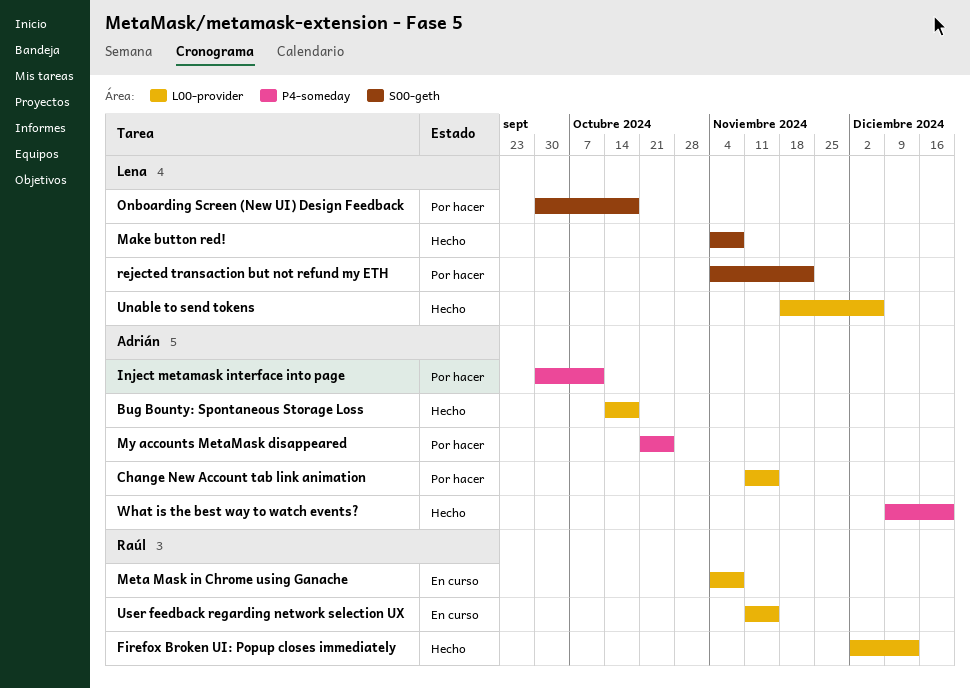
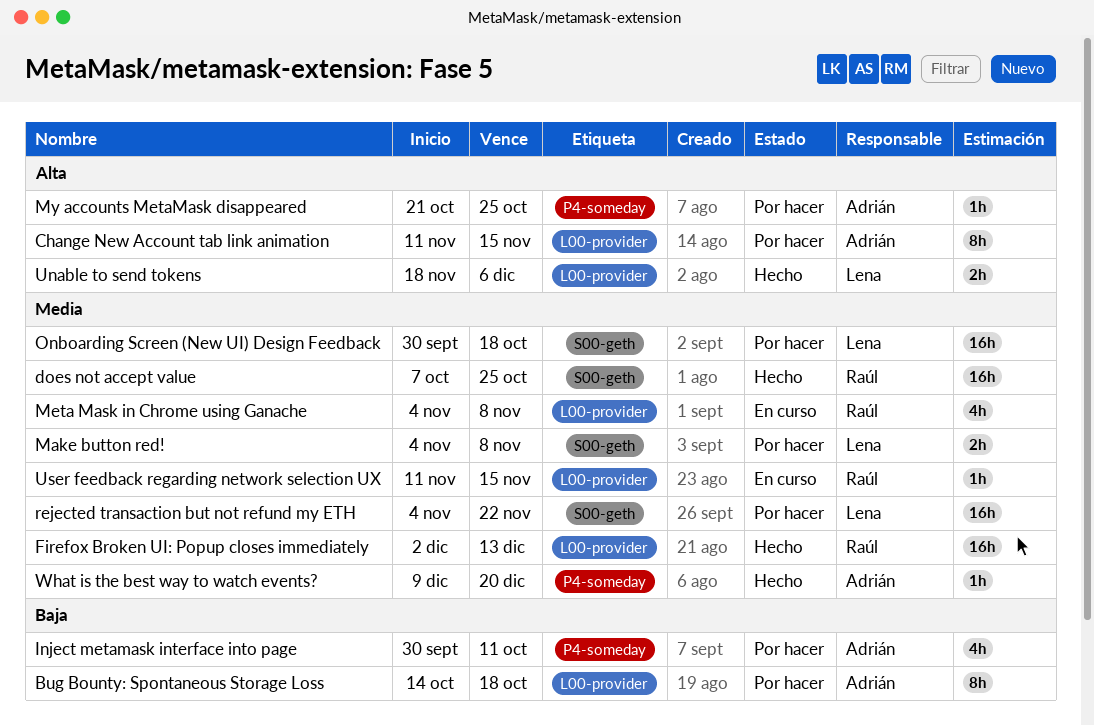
Bug Bounty: Spontaneous Storage Loss, status: Hecho -> Por hacer
does not accept value: none -> present
Make button red!, status: Hecho -> Por hacer

